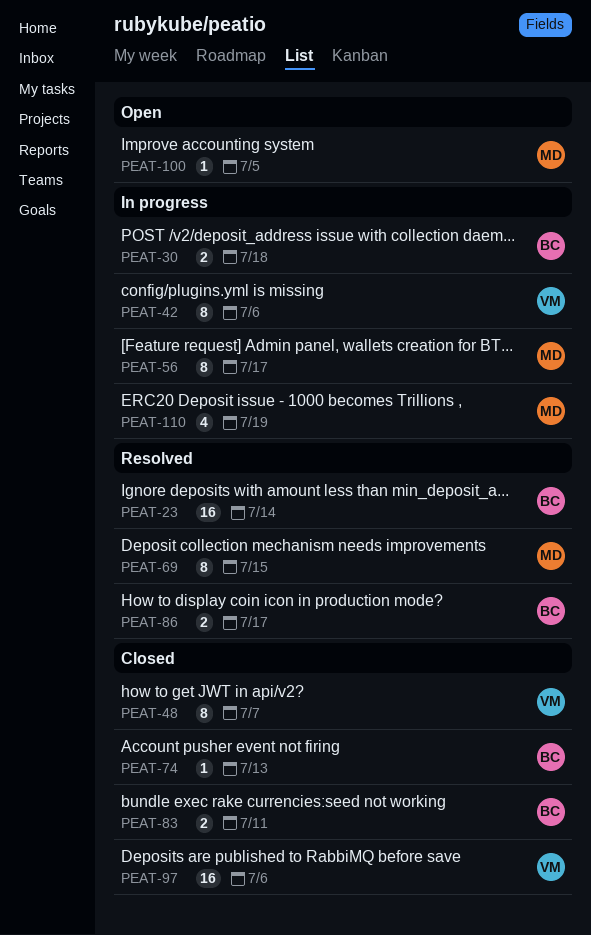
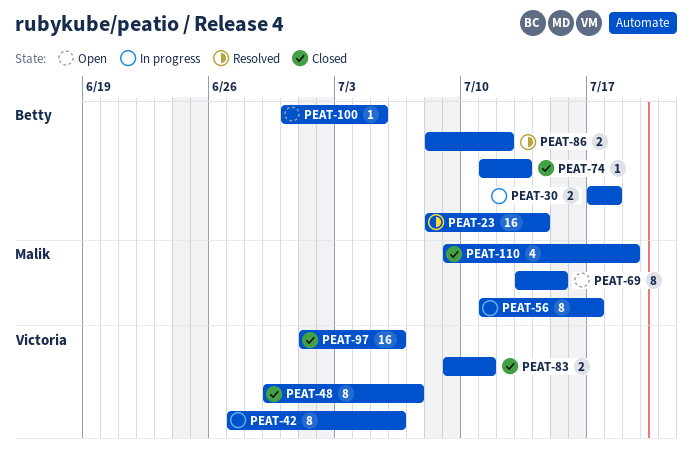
PEAT-69, status: Resolved -> Open
PEAT-83, owner: Betty -> Victoria
PEAT-86, due: Jul 17 -> Jul 12
PEAT-100, owner: Malik -> Betty
PEAT-110, status: In progress -> Closed

